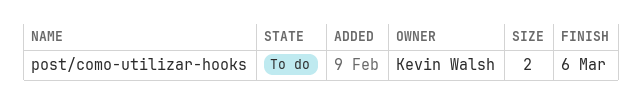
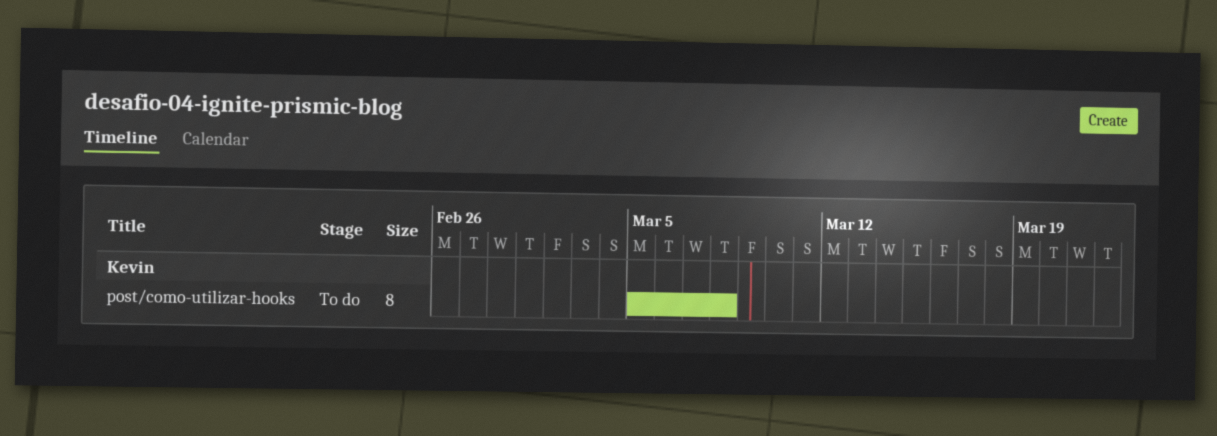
post/como-utilizar-hooks, estimate: 2 -> 8
post/como-utilizar-hooks, due: Mar 6 -> Mar 8

